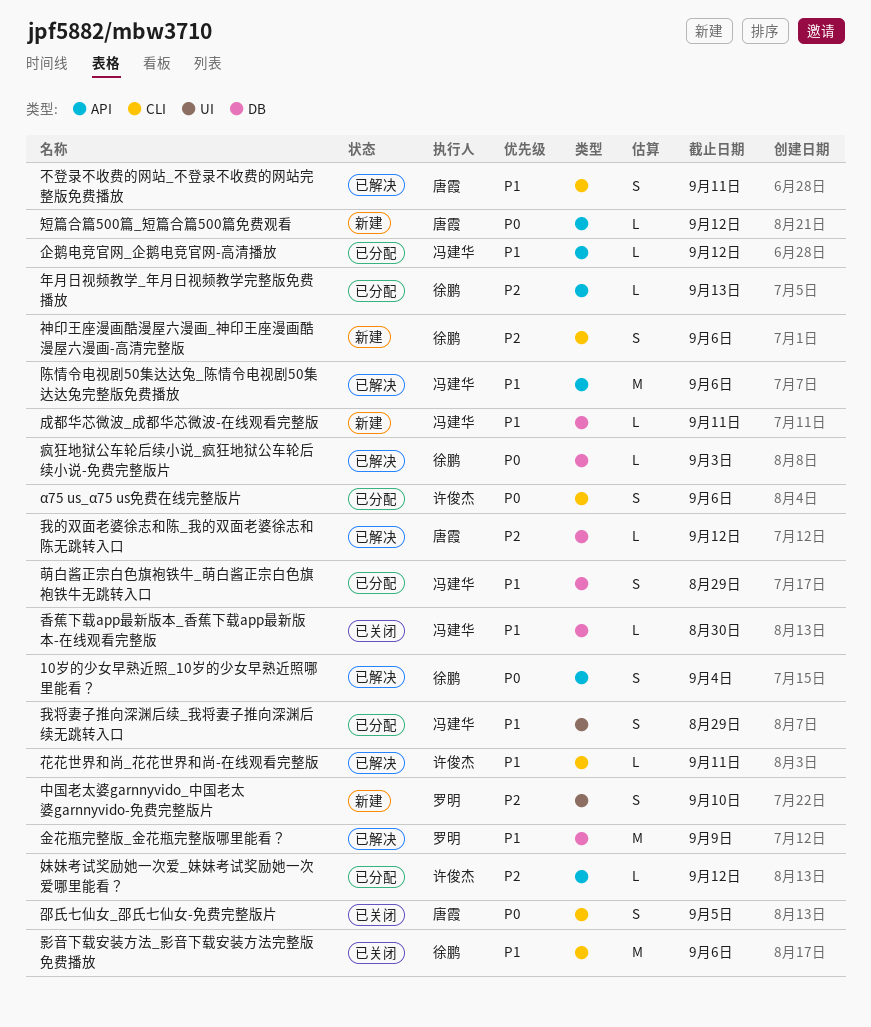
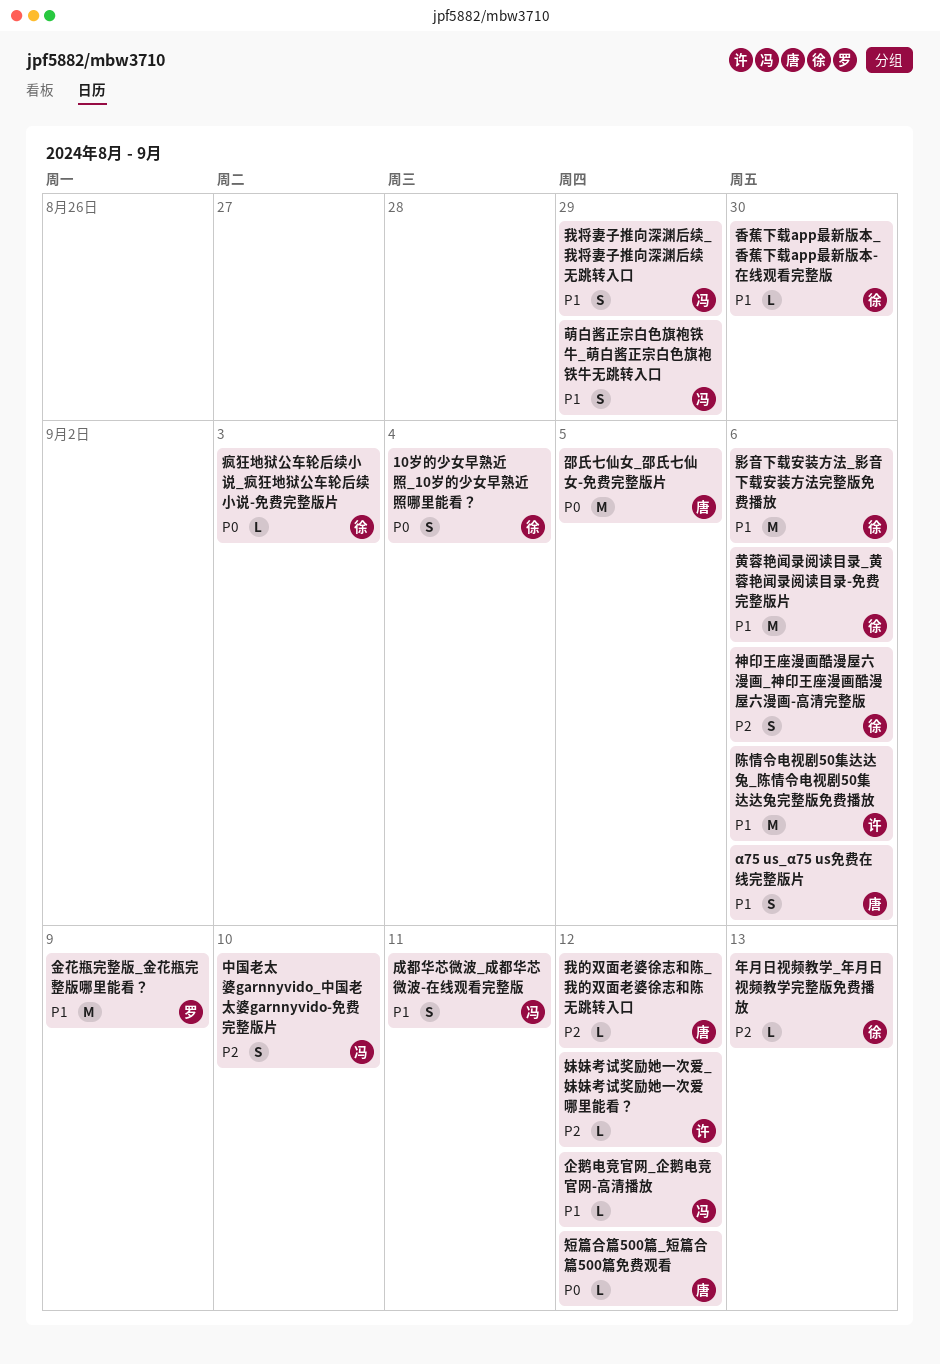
α75 us_α75 us免费在线完整版片, owner: 许俊杰 -> 唐霞
α75 us_α75 us免费在线完整版片, priority: P0 -> P1
不登录不收费的网站_不登录不收费的网站完整版免费播放: present -> none
中国老太婆garnnyvido_中国老太婆garnnyvido-免费完整版片, owner: 罗明 -> 冯建华
成都华芯微波_成都华芯微波-在线观看完整版, estimate: L -> S
花花世界和尚_花花世界和尚-在线观看完整版: present -> none
邵氏七仙女_邵氏七仙女-免费完整版片, estimate: S -> M
陈情令电视剧50集达达兔_陈情令电视剧50集达达兔完整版免费播放, owner: 冯建华 -> 许俊杰
香蕉下载app最新版本_香蕉下载app最新版本-在线观看完整版, owner: 冯建华 -> 徐鹏
黄蓉艳闻录阅读目录_黄蓉艳闻录阅读目录-免费完整版片: none -> present

